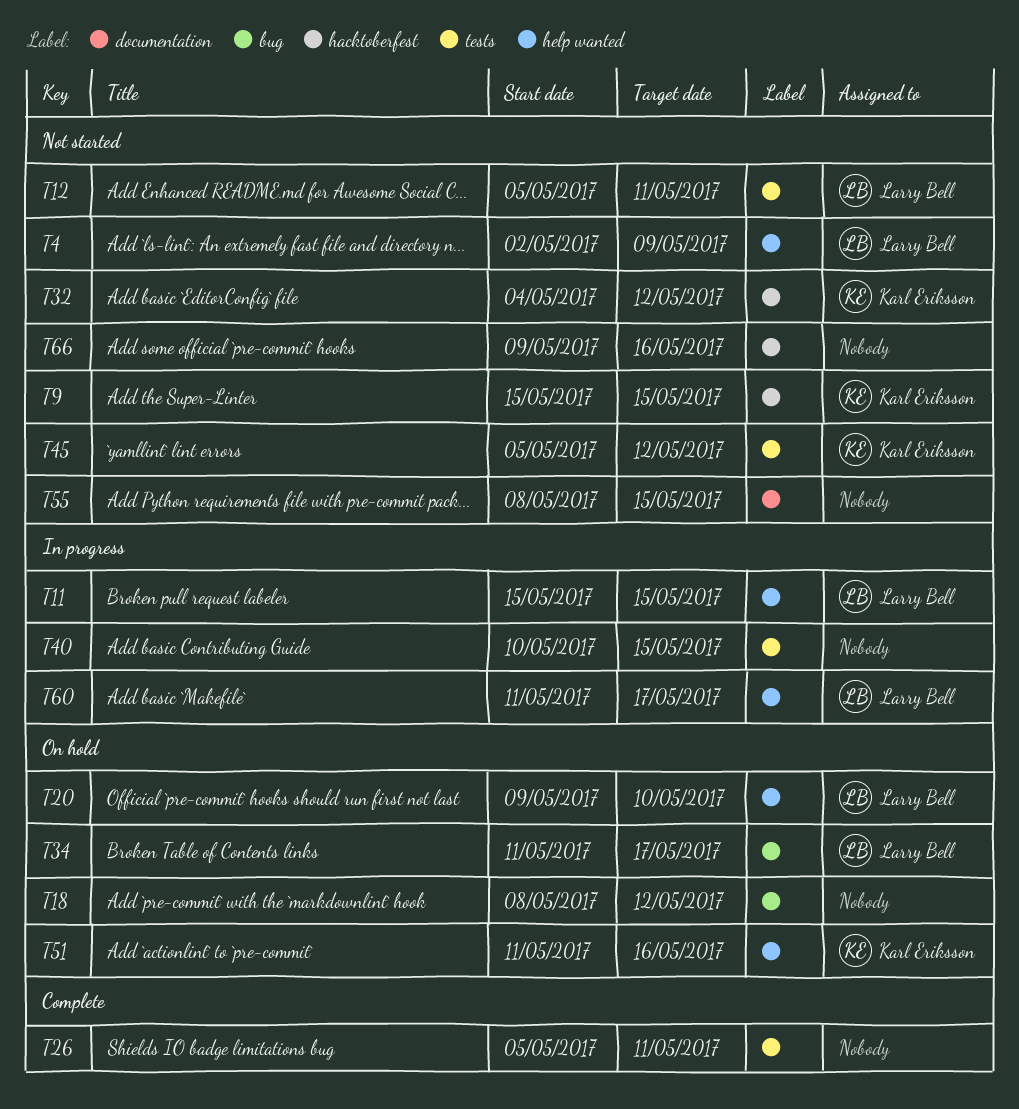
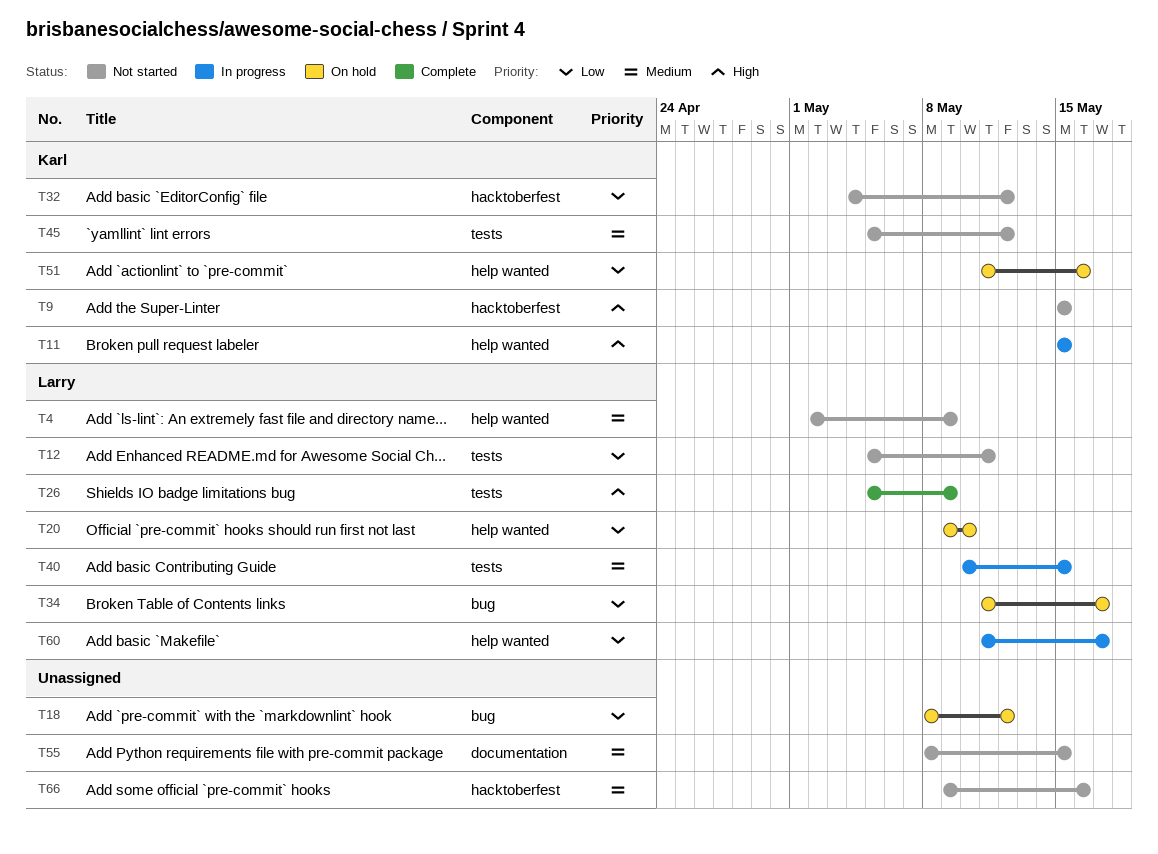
T11, owner: Larry Bell -> Karl Eriksson
T26, owner: none -> Larry Bell
T26, due: May 11 -> May 9
T40, owner: none -> Larry Bell

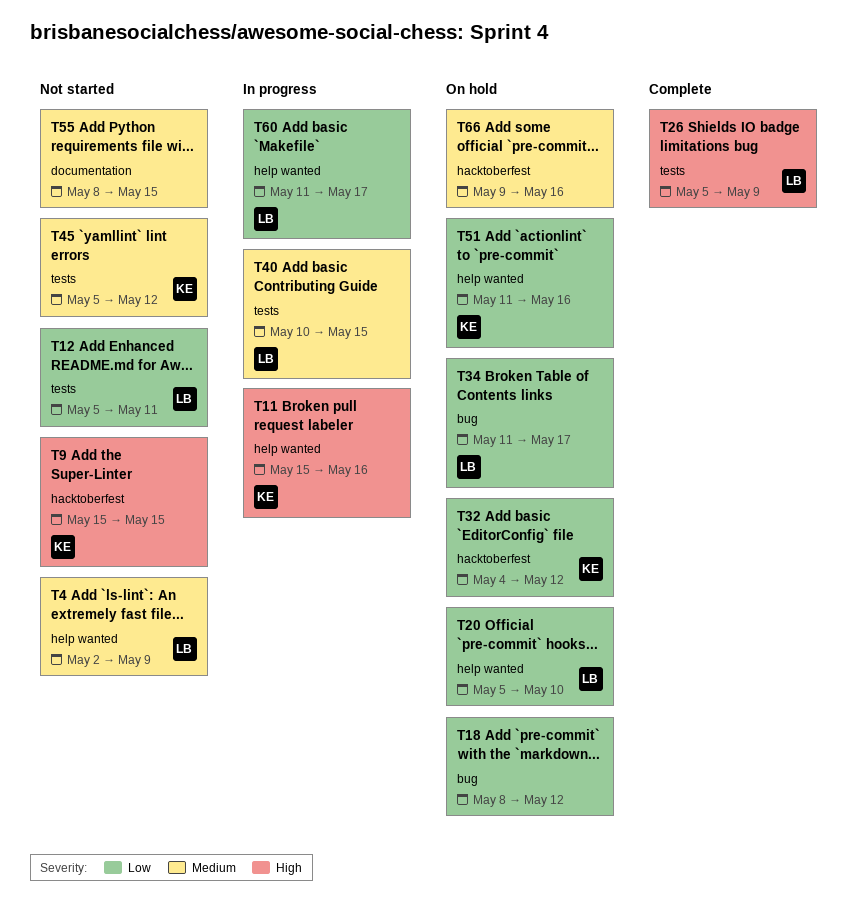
T11, due: May 15 -> May 16
T20, start: May 9 -> May 5
T32, status: Not started -> On hold
T66, status: Not started -> On hold

